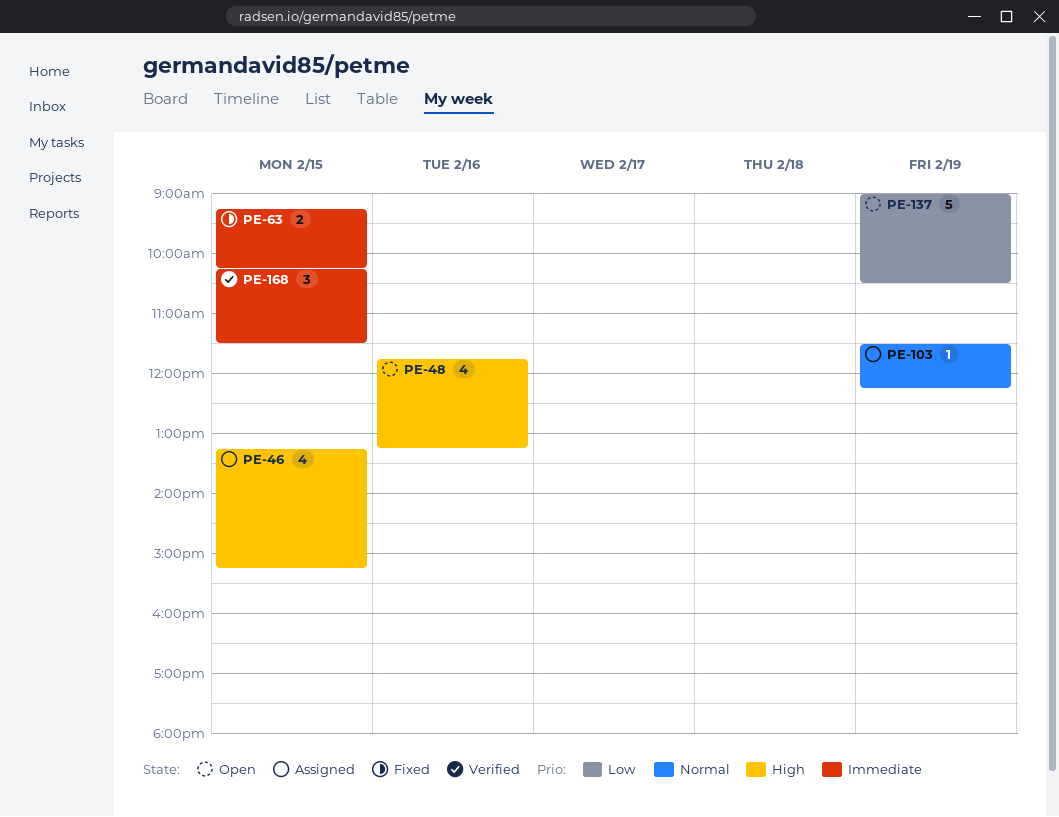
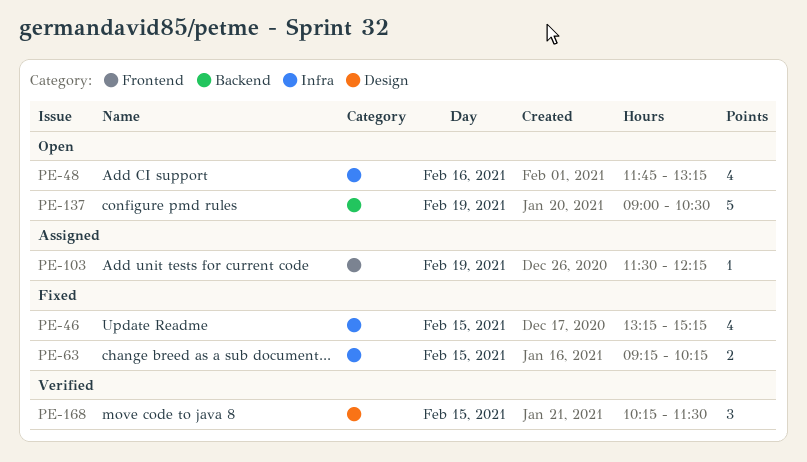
PE-46, status: Assigned -> Fixed

